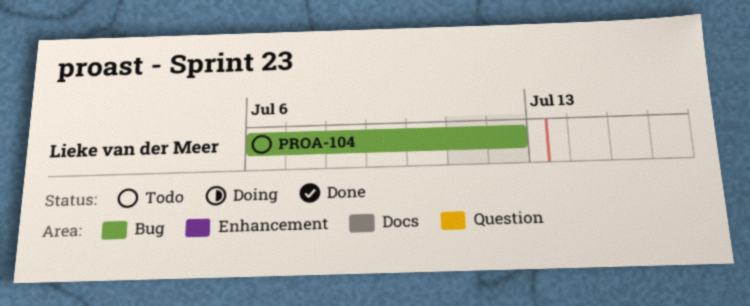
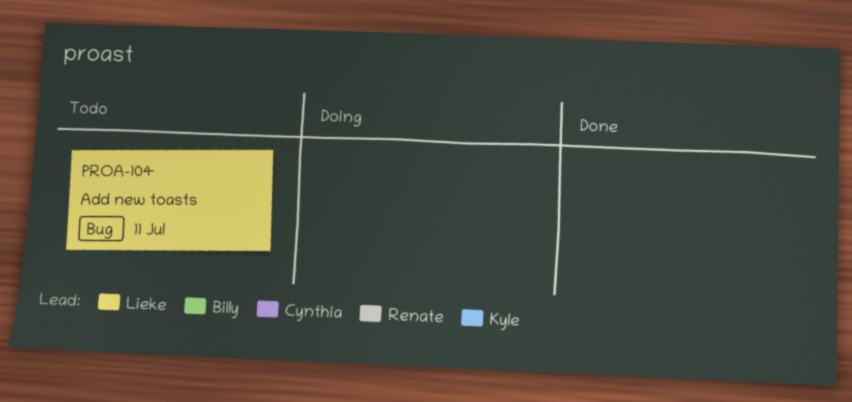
PROA-104, due: Jul 12 -> Jul 11

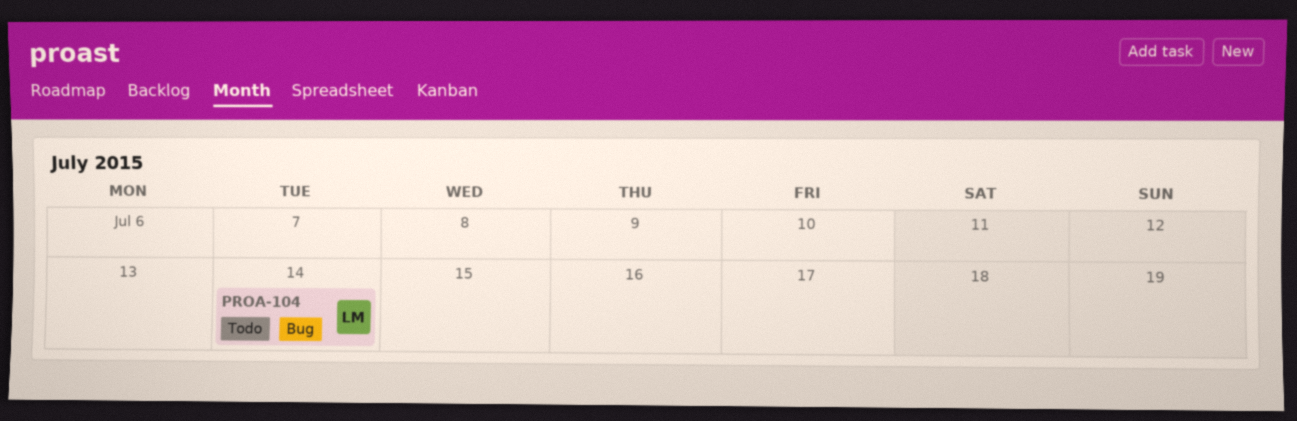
PROA-104, due: Jul 11 -> Jul 14

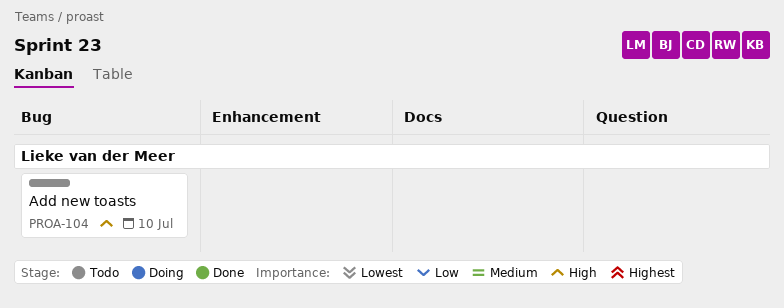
PROA-104, due: Jul 14 -> Jul 10

